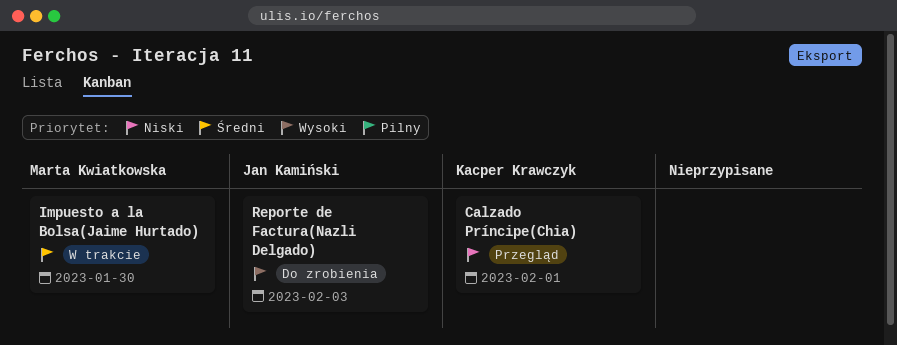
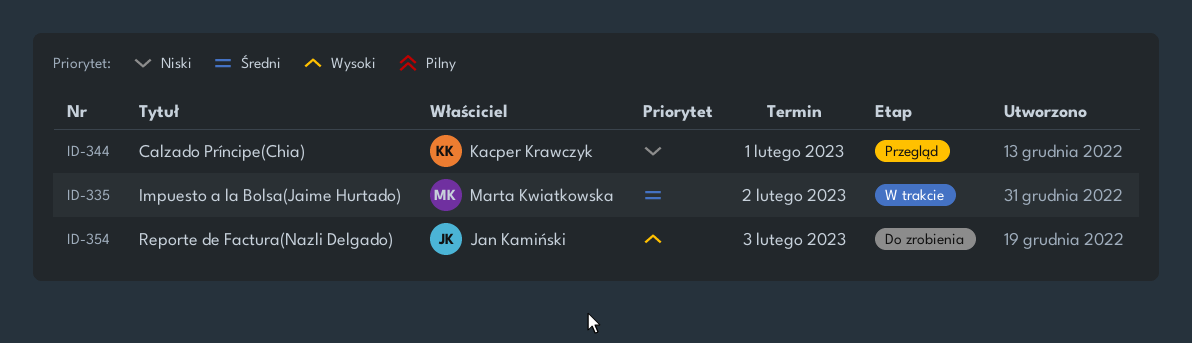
Impuesto a la Bolsa(Jaime Hurtado), due: Jan 30 -> Feb 2

